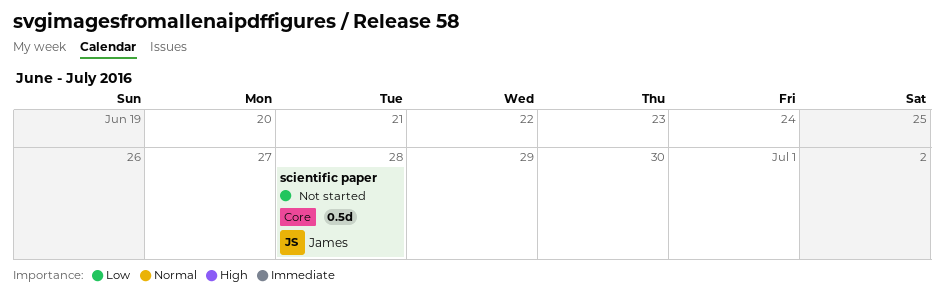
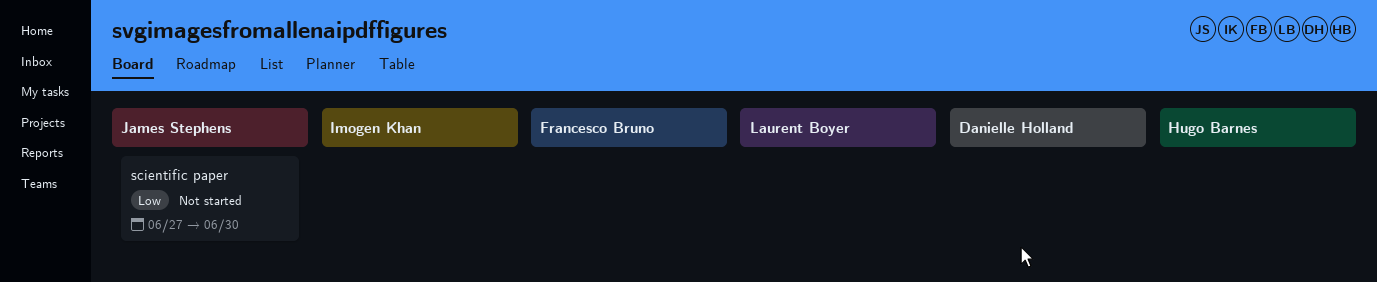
scientific paper, due: Jun 28 -> Jun 30

